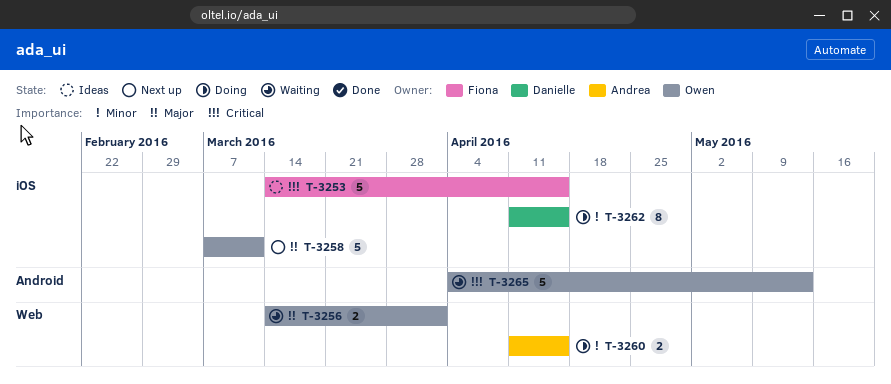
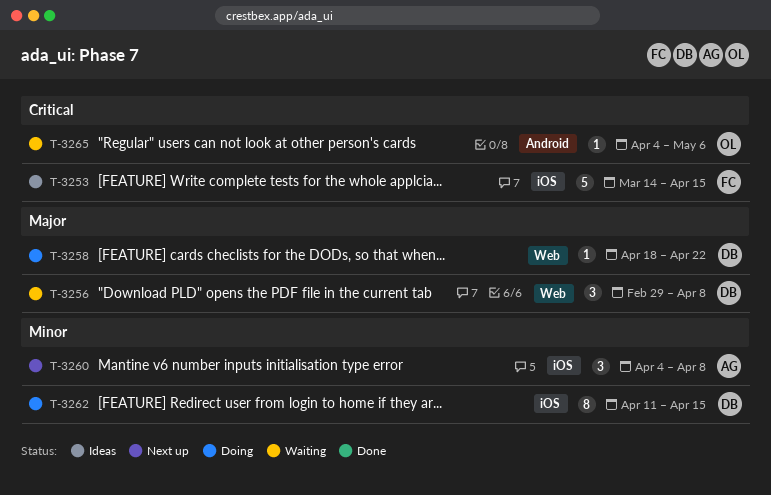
T-3256, owner: Owen -> Danielle
T-3256, estimate: 2 -> 3
T-3256, start: Mar 14 -> Feb 29
T-3256, due: Apr 1 -> Apr 8
T-3258, status: Next up -> Doing
T-3258, owner: Owen -> Danielle
T-3258, label: iOS -> Web
T-3258, estimate: 5 -> 1
T-3258, start: Mar 7 -> Apr 18
T-3258, due: Mar 11 -> Apr 22
T-3260, status: Doing -> Next up
T-3260, label: Web -> iOS
T-3260, estimate: 2 -> 3
T-3260, start: Apr 11 -> Apr 4
T-3260, due: Apr 15 -> Apr 8
T-3265, estimate: 5 -> 1
T-3265, due: May 13 -> May 6

